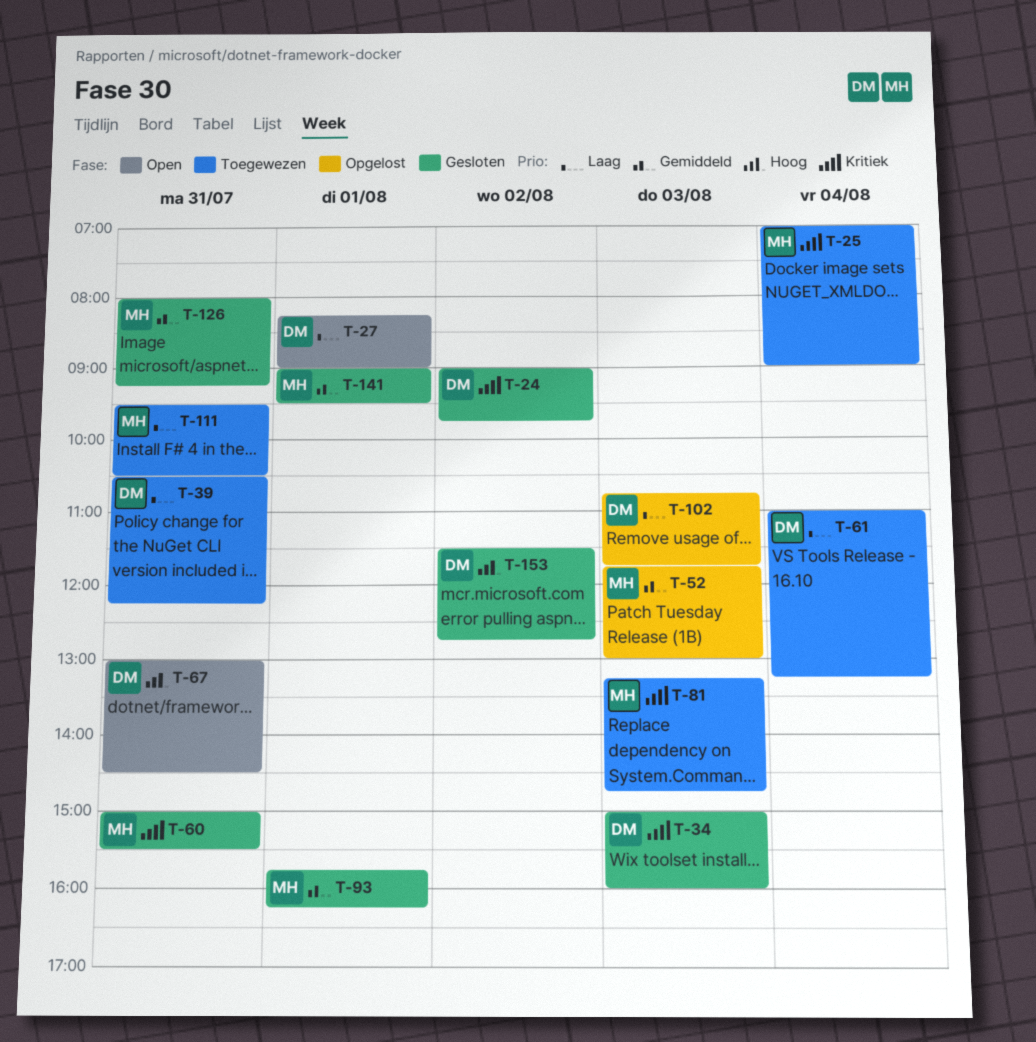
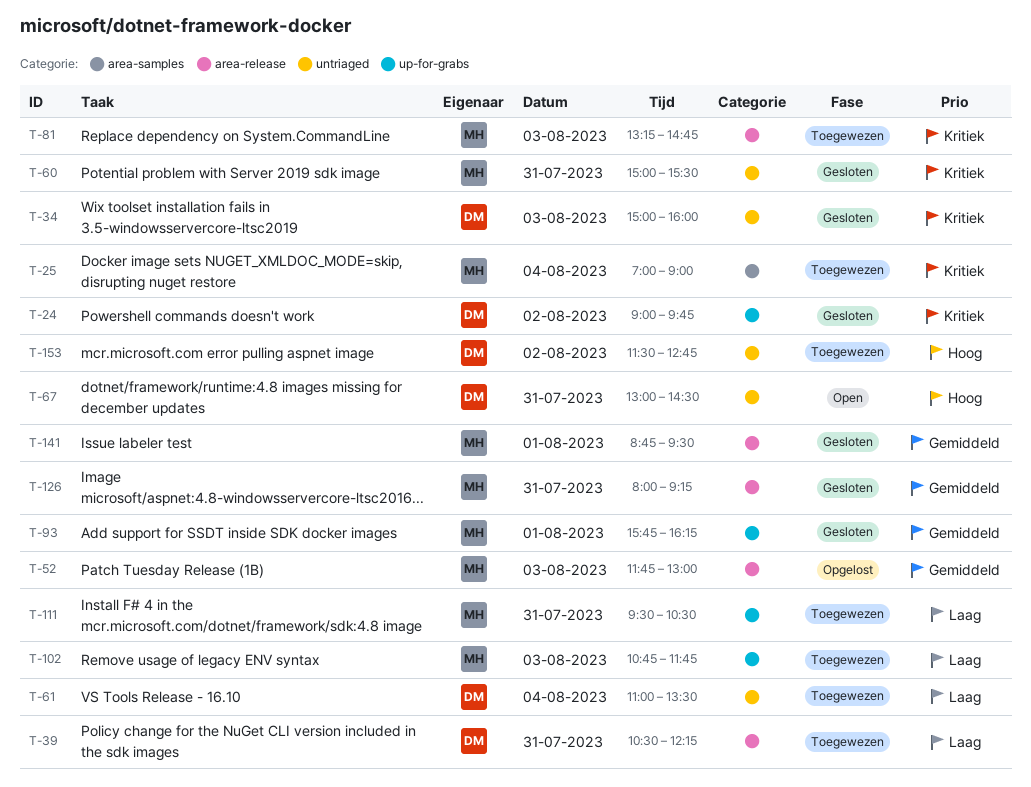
T-27: present -> none
T-61, ends: 13:15 -> 13:30
T-102, status: Opgelost -> Toegewezen
T-102, owner: DM -> MH
T-141, begins: 09:00 -> 08:45
T-153, status: Gesloten -> Toegewezen

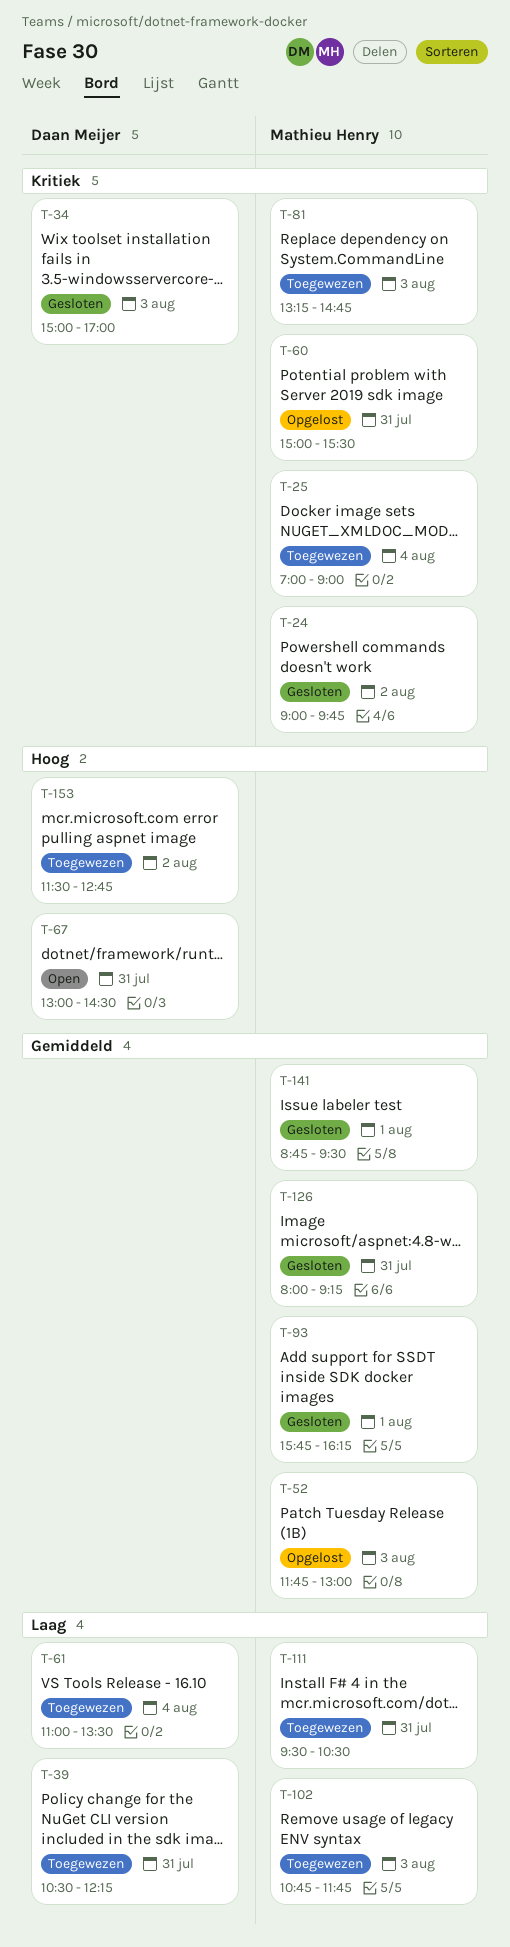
T-24, owner: Daan Meijer -> Mathieu Henry
T-34, ends: 16:00 -> 17:00
T-60, status: Gesloten -> Opgelost

